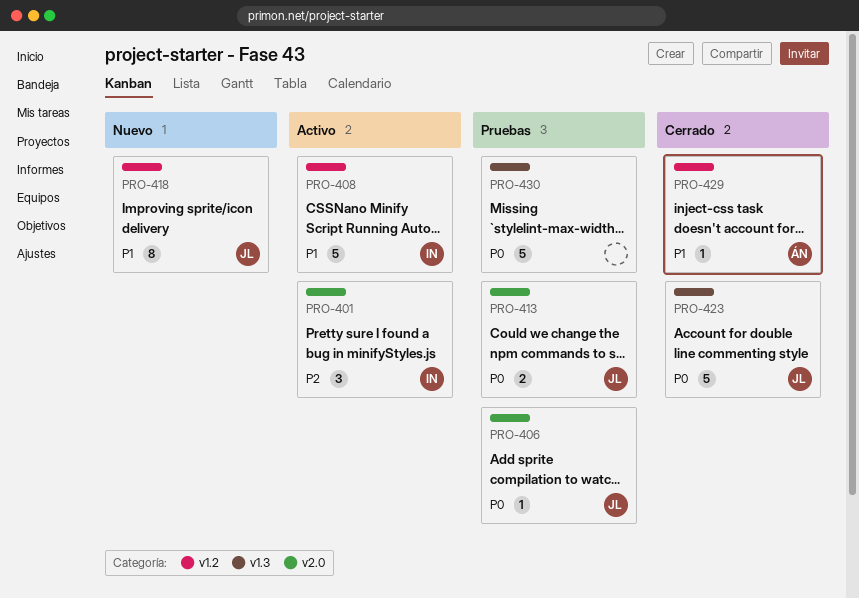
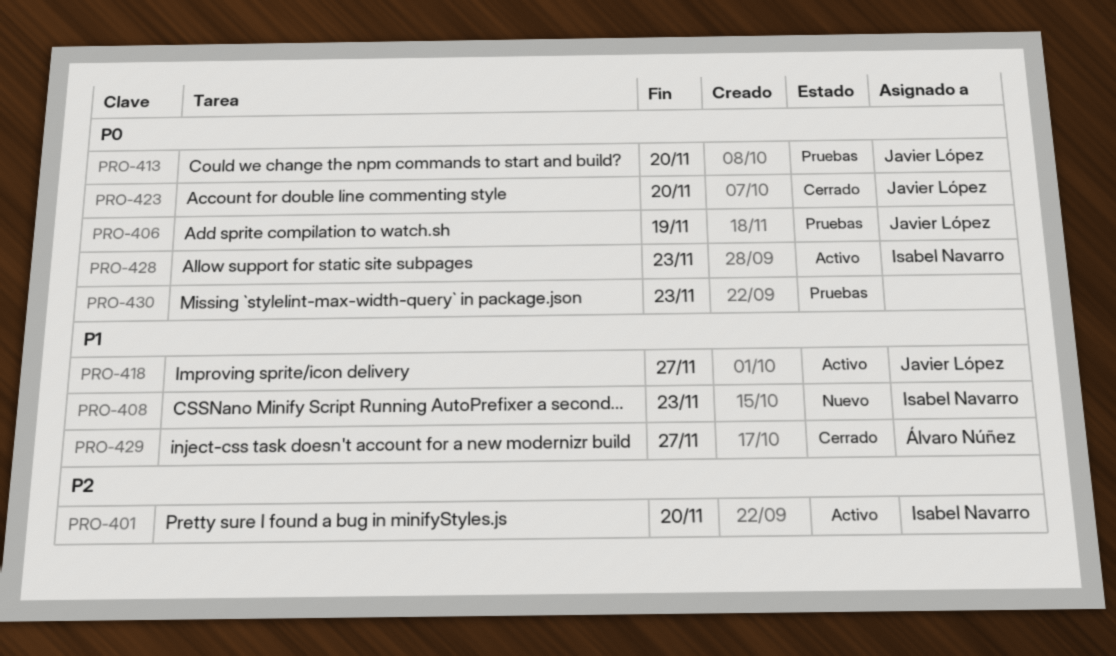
PRO-408, status: Activo -> Nuevo
PRO-418, status: Nuevo -> Activo
PRO-428: none -> present

